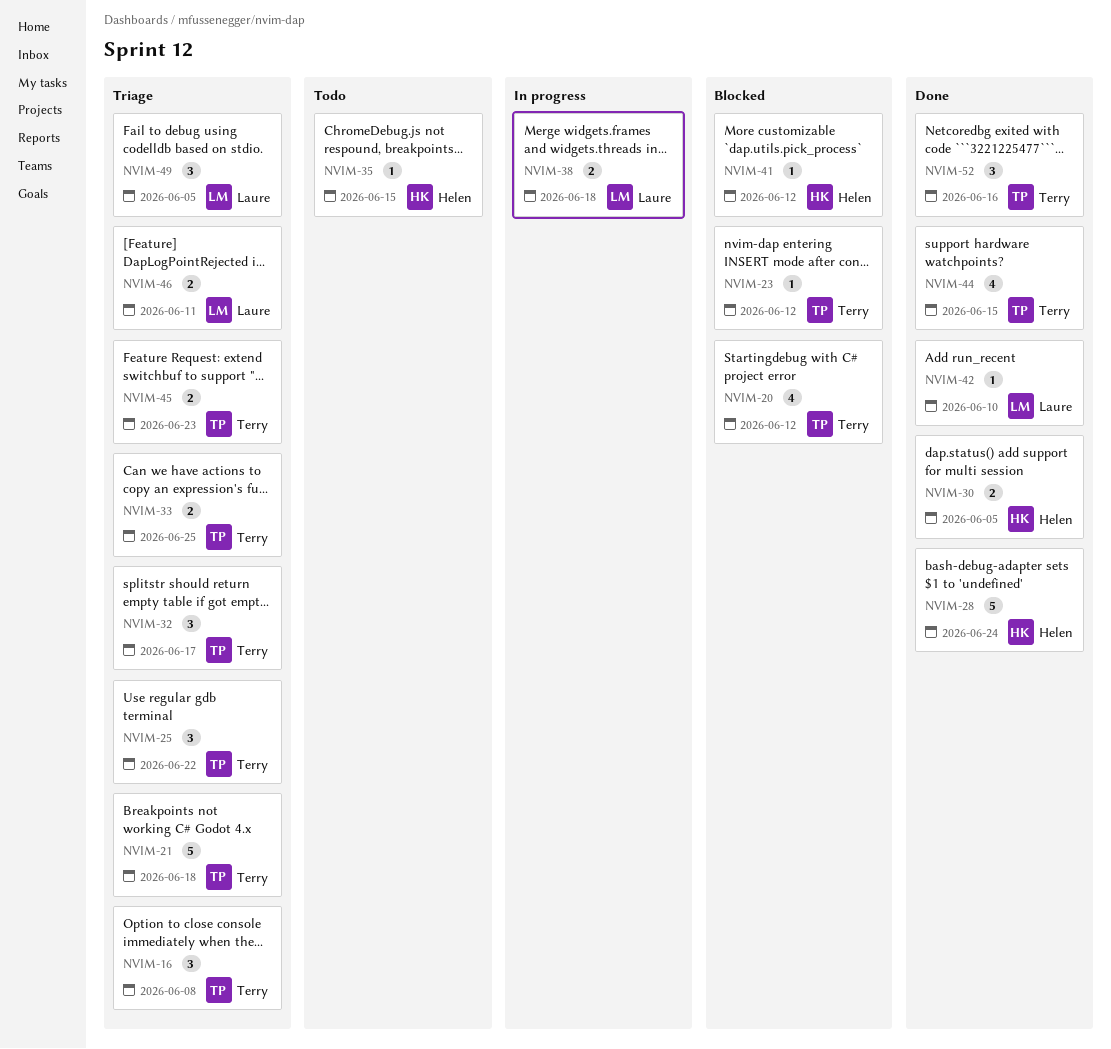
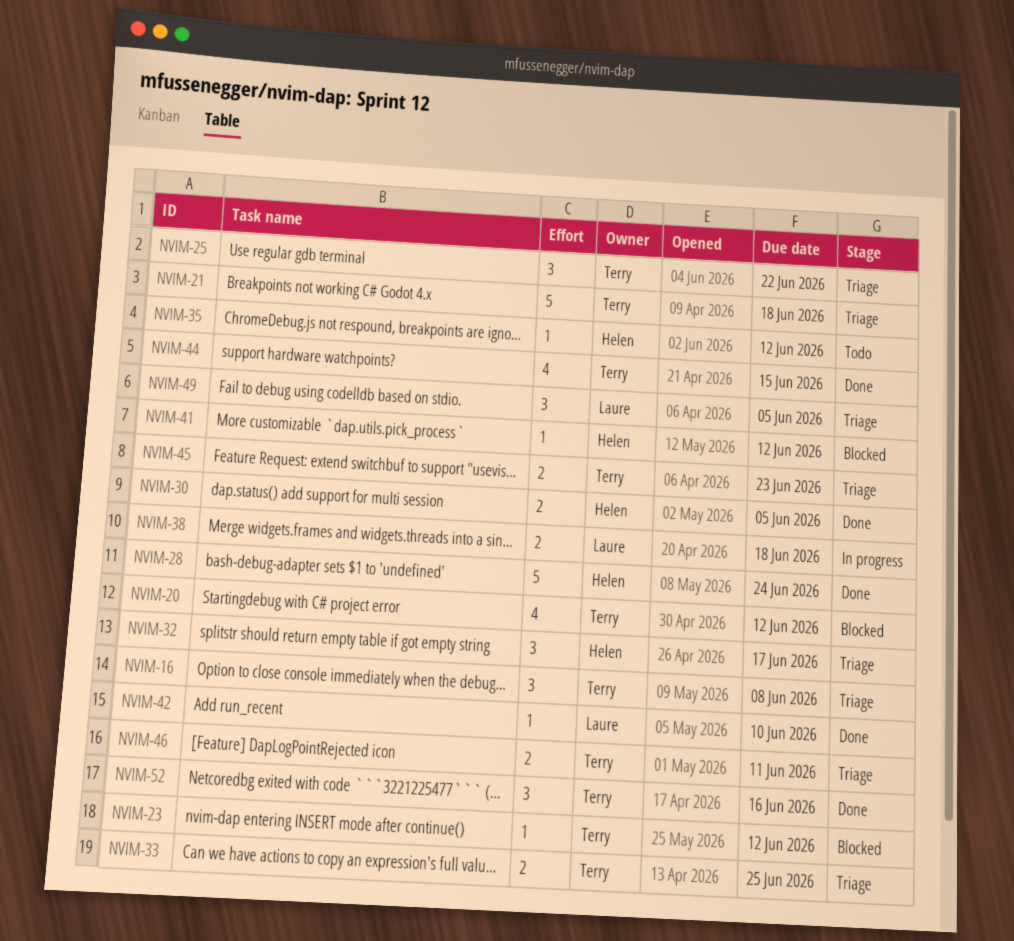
NVIM-32, owner: Terry -> Helen
NVIM-35, due: Jun 15 -> Jun 12
NVIM-46, owner: Laure -> Terry

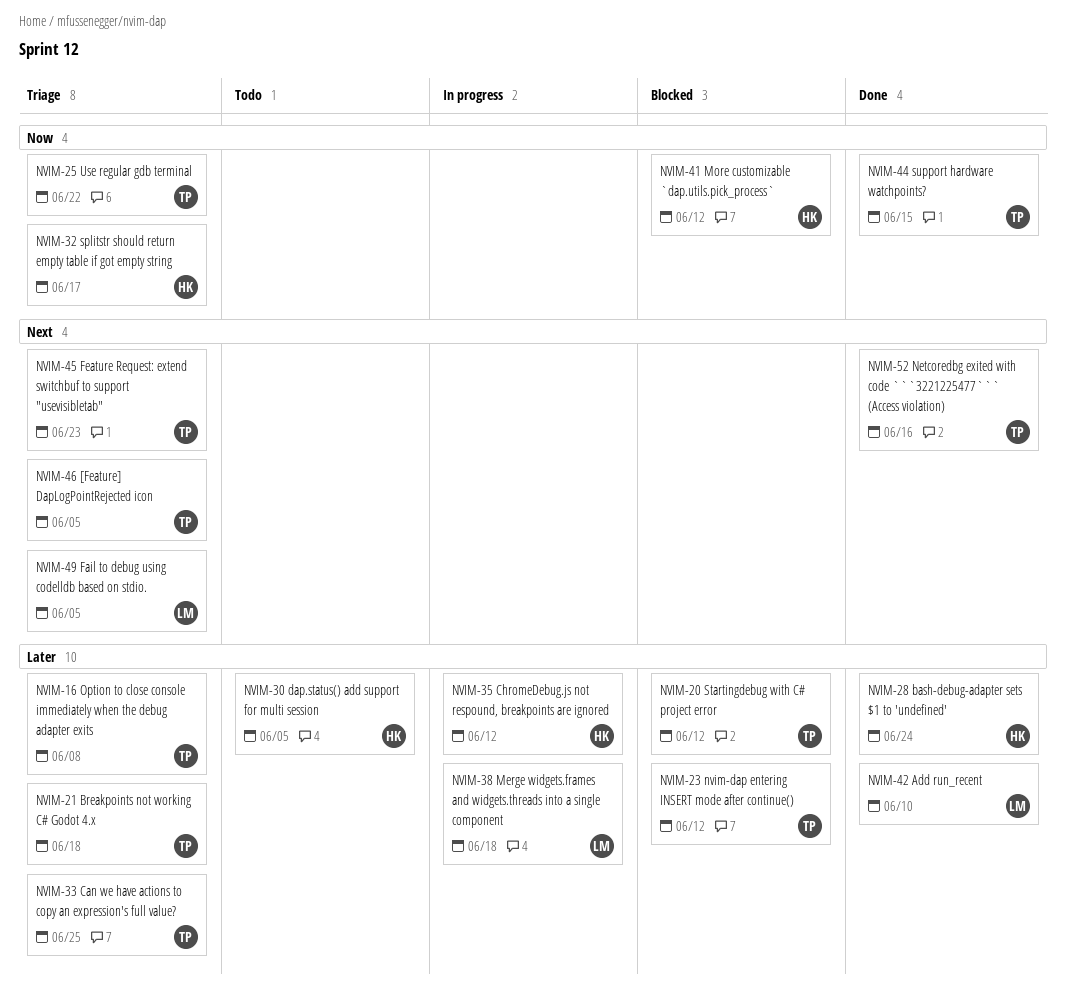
NVIM-30, status: Done -> Todo
NVIM-35, status: Todo -> In progress
NVIM-46, due: Jun 11 -> Jun 5

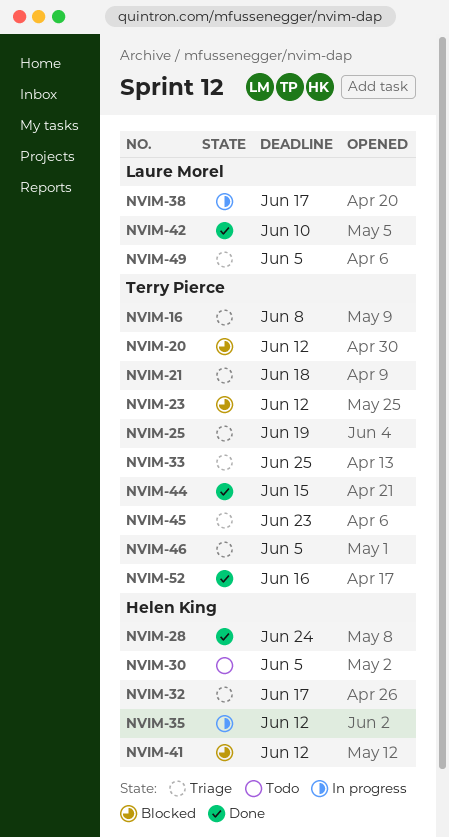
NVIM-25, due: Jun 22 -> Jun 19
NVIM-38, due: Jun 18 -> Jun 17

